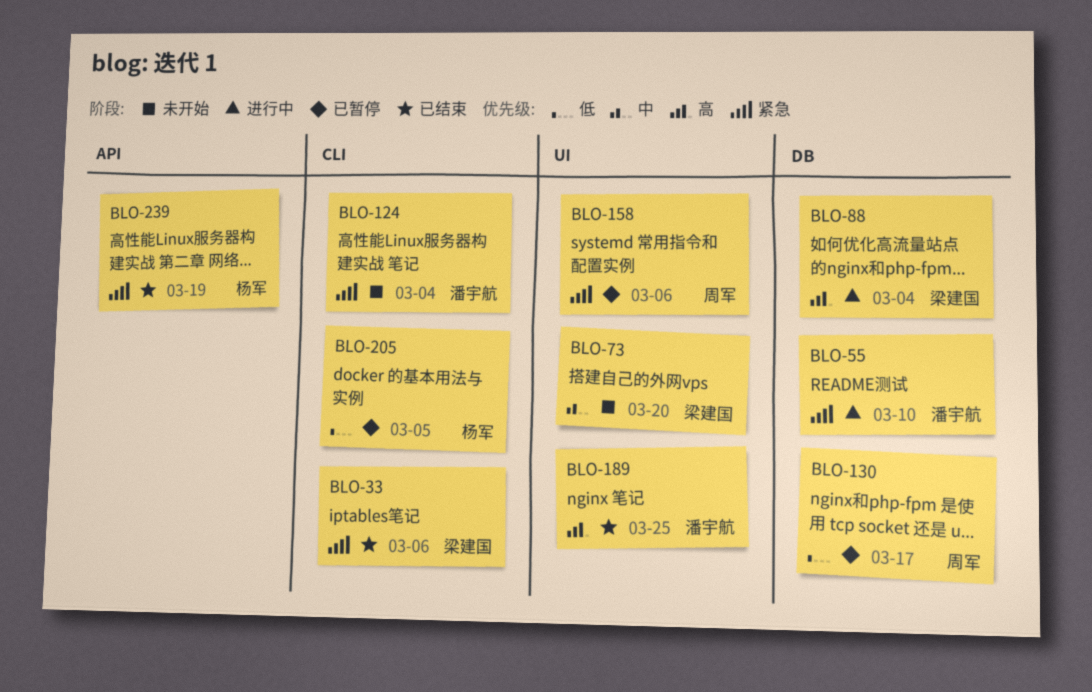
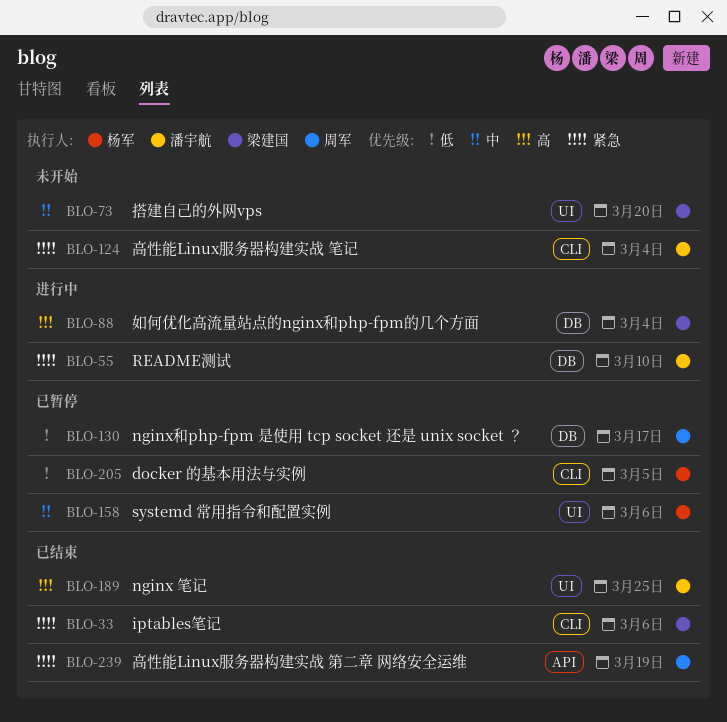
BLO-158, owner: 周军 -> 杨军
BLO-158, priority: 紧急 -> 中
BLO-239, owner: 杨军 -> 周军

